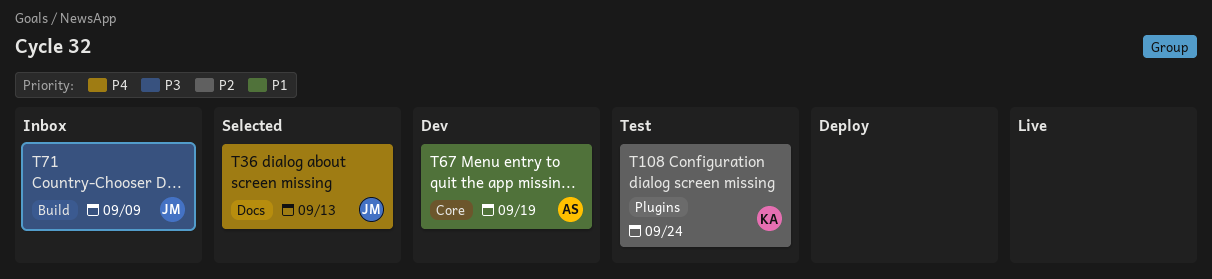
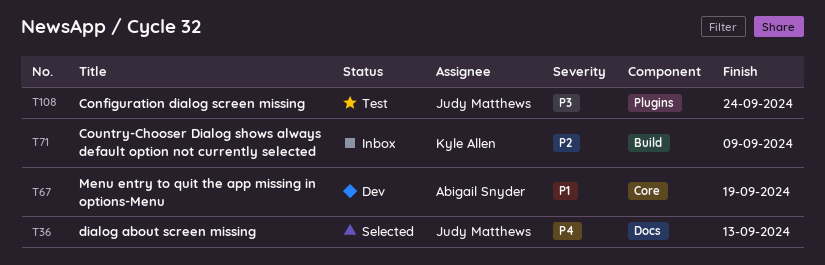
T71, owner: Judy Matthews -> Kyle Allen
T71, priority: P3 -> P2
T108, owner: Kyle Allen -> Judy Matthews
T108, priority: P2 -> P3

